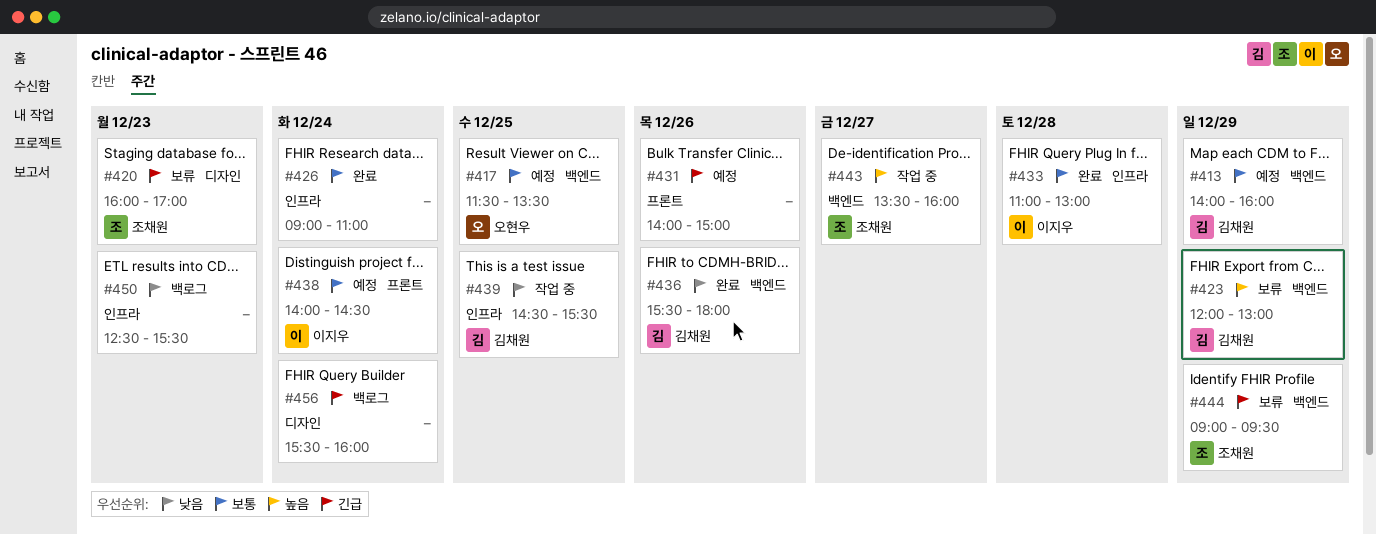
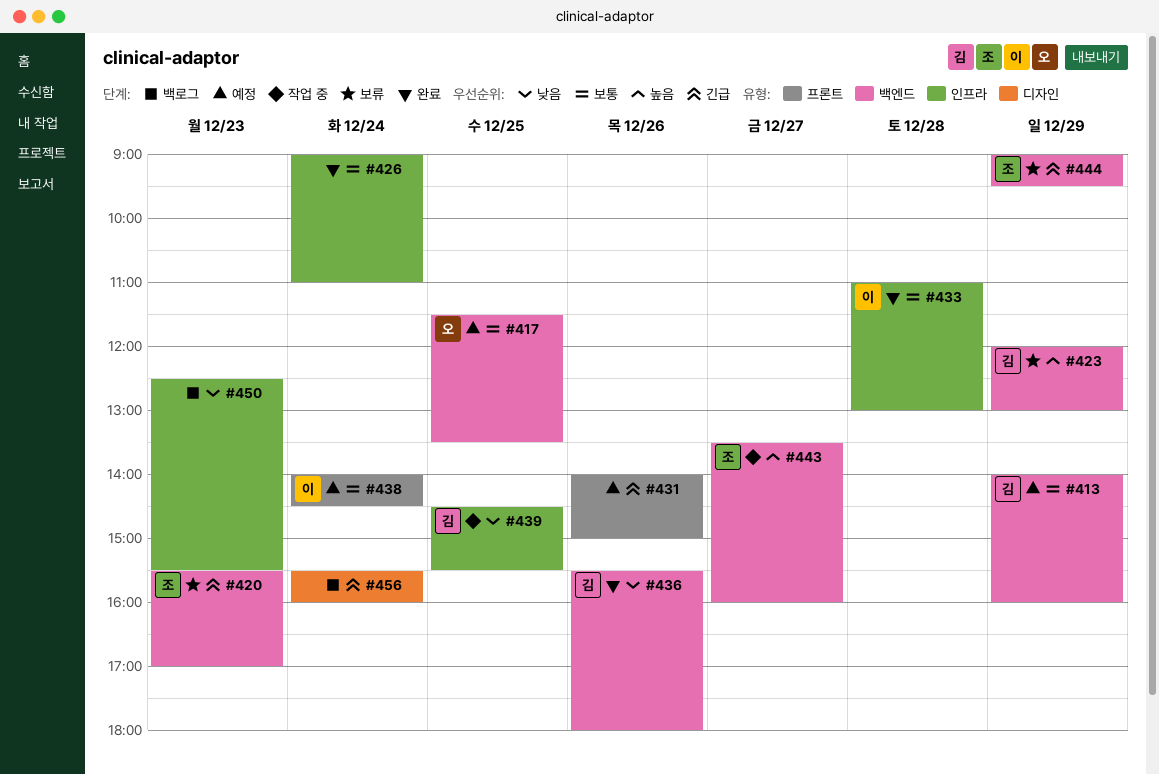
#420, label: 디자인 -> 백엔드
#420, begins: 16:00 -> 15:30

